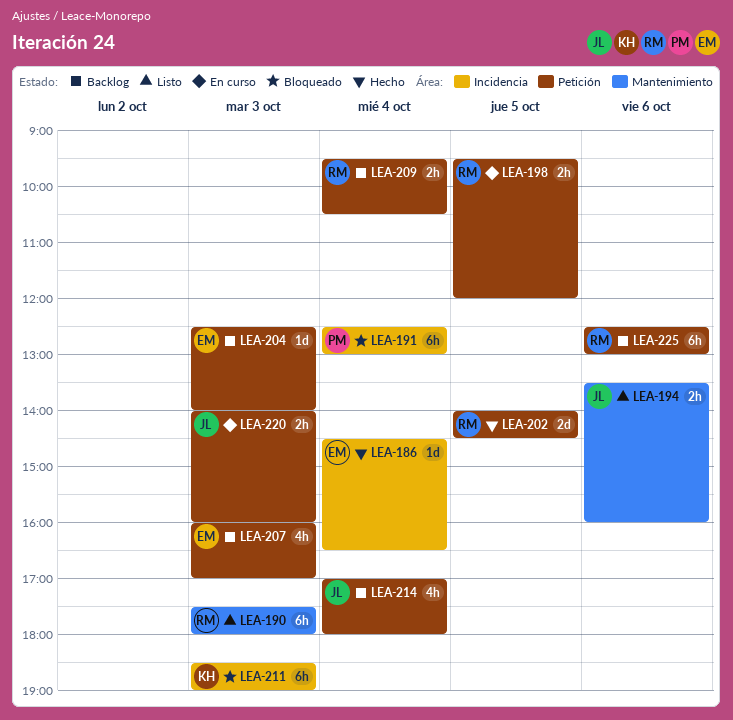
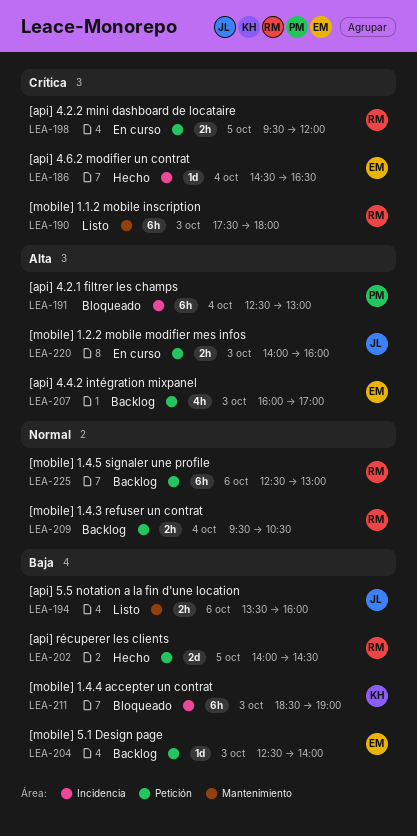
LEA-214: present -> none

